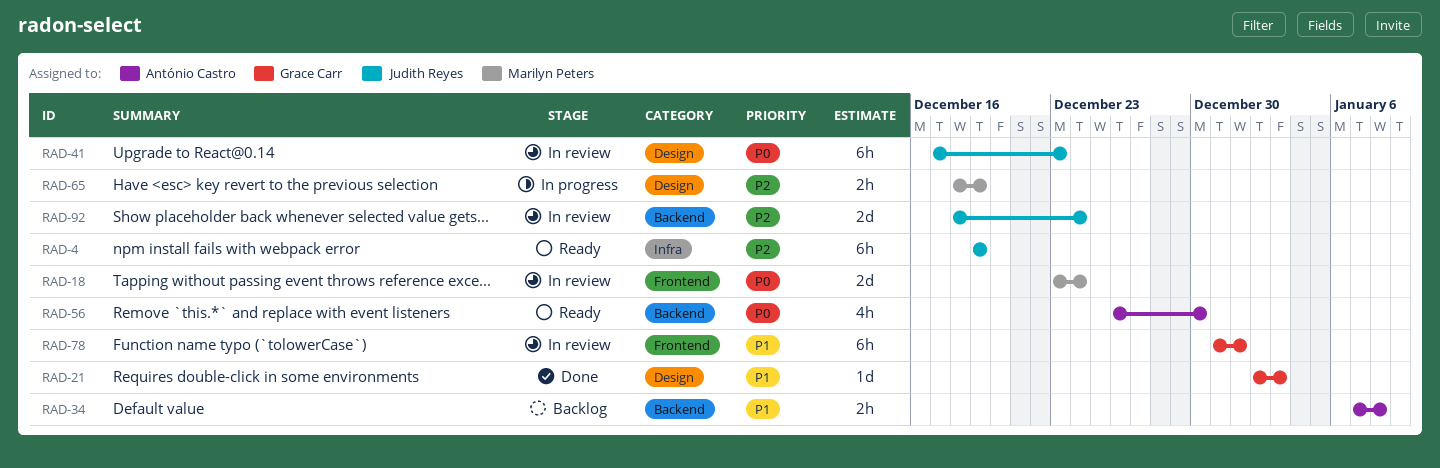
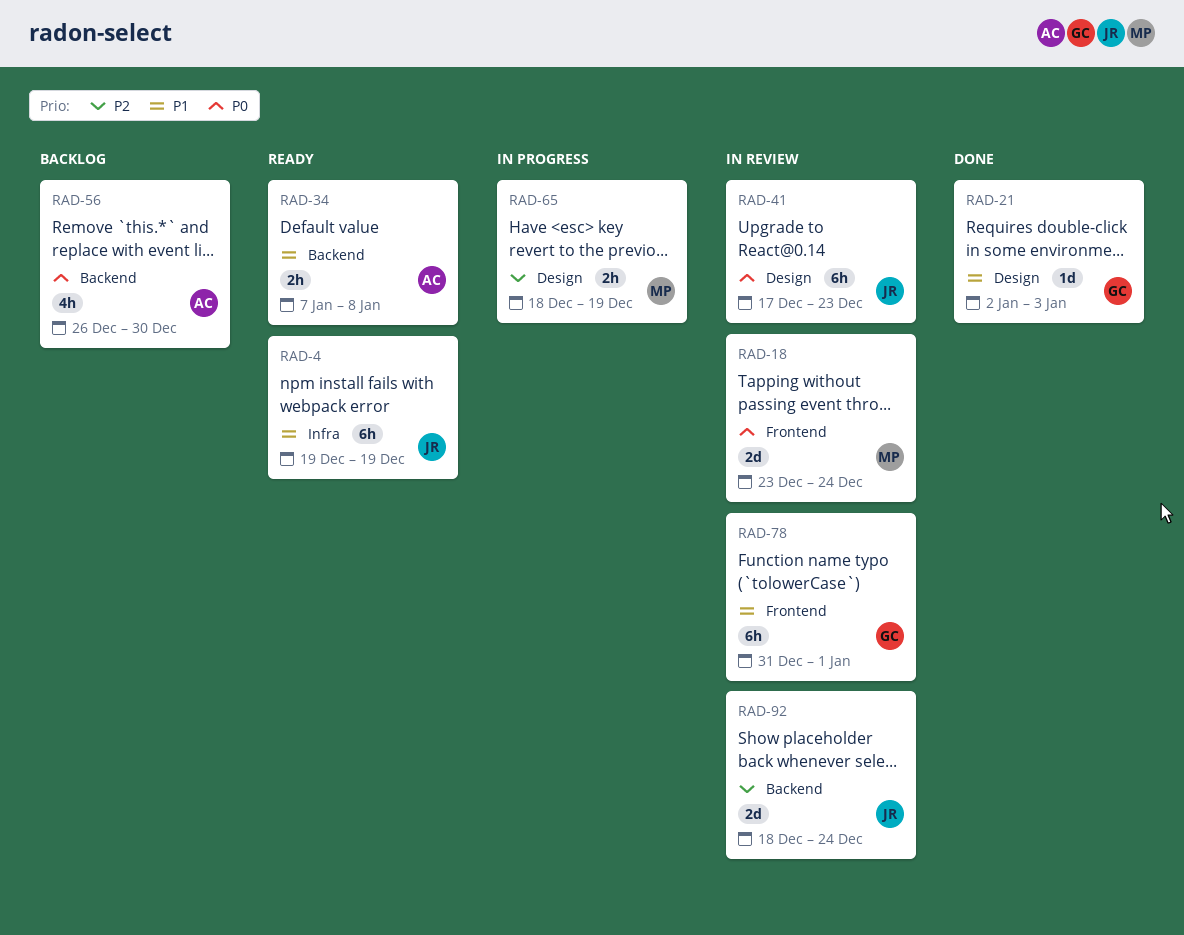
RAD-4, priority: P2 -> P1
RAD-34, status: Backlog -> Ready
RAD-56, status: Ready -> Backlog

